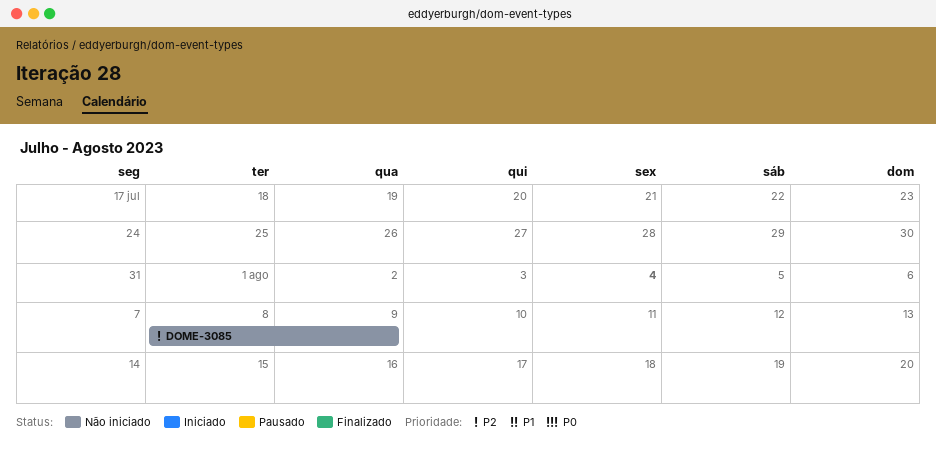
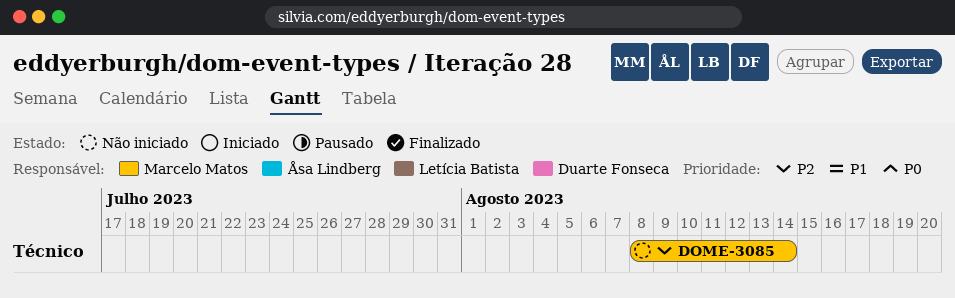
DOME-3085, due: Aug 9 -> Aug 14

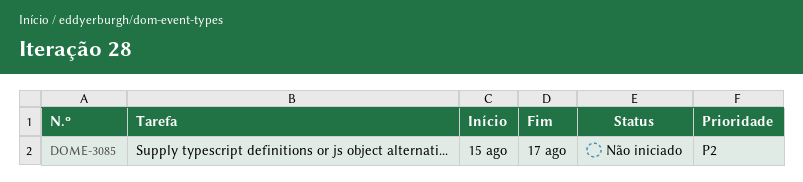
DOME-3085, start: Aug 8 -> Aug 15
DOME-3085, due: Aug 14 -> Aug 17

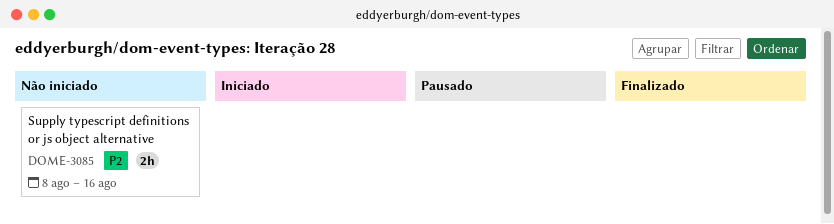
DOME-3085, start: Aug 15 -> Aug 8
DOME-3085, due: Aug 17 -> Aug 16

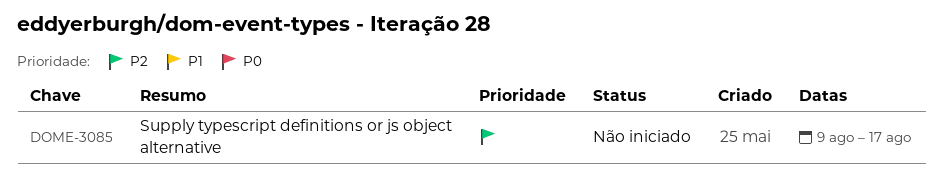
DOME-3085, start: Aug 8 -> Aug 9
DOME-3085, due: Aug 16 -> Aug 17

